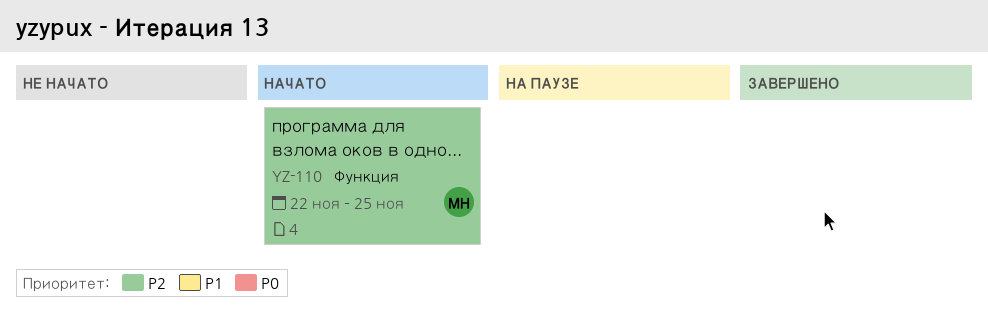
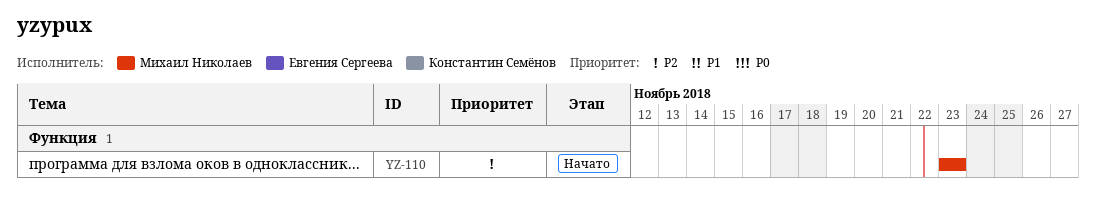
YZ-110, start: Nov 22 -> Nov 23
YZ-110, due: Nov 25 -> Nov 23

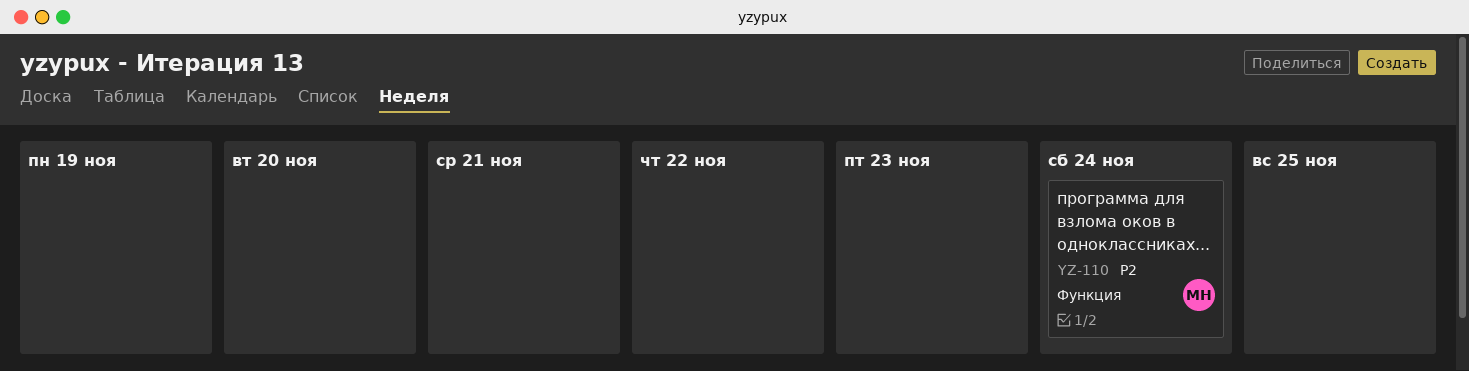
YZ-110, due: Nov 23 -> Nov 24

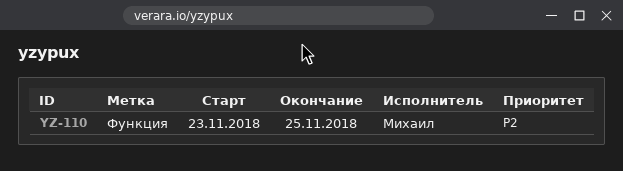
YZ-110, due: Nov 24 -> Nov 25

